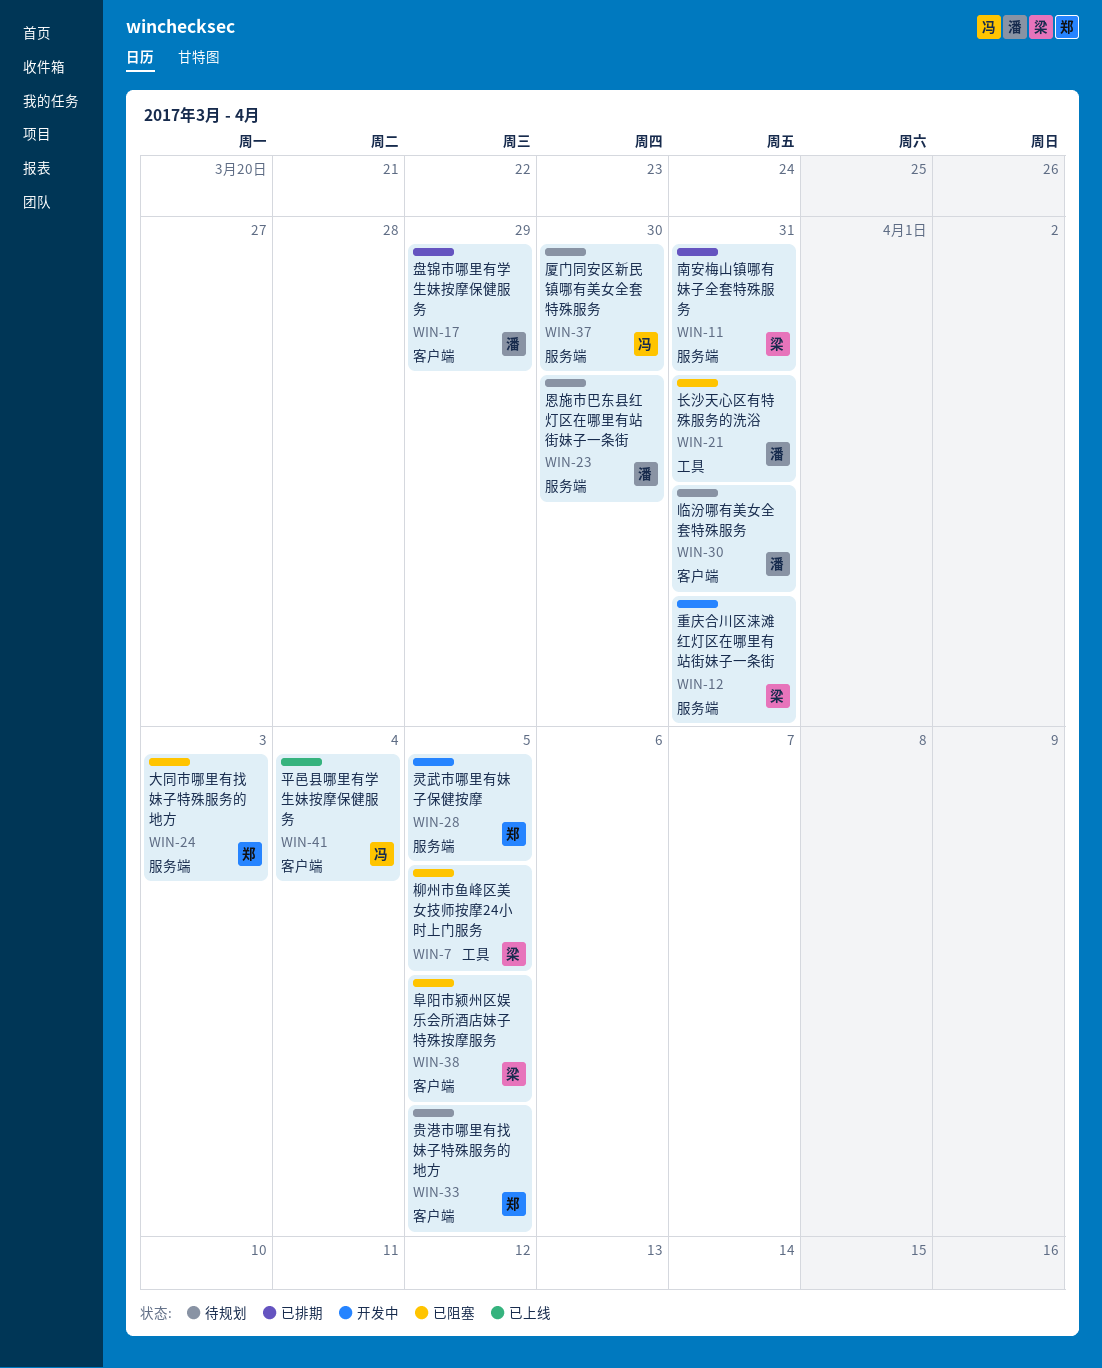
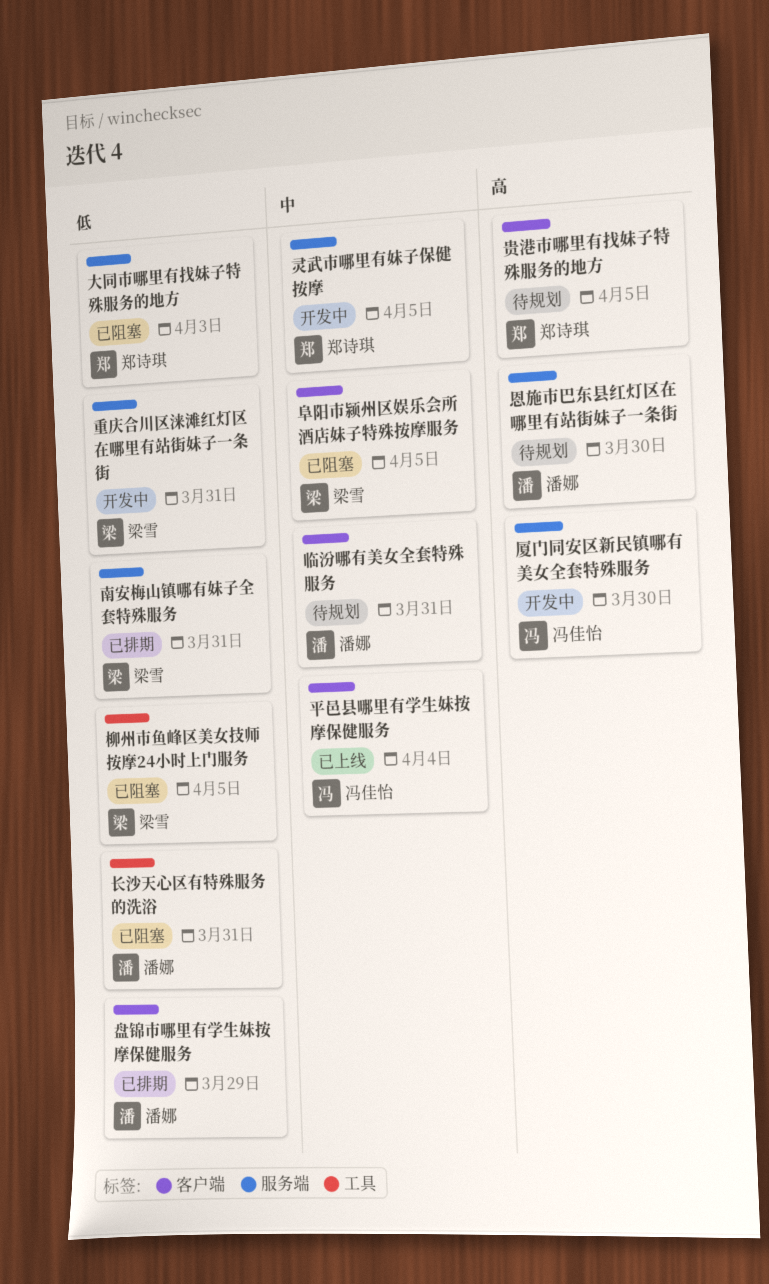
厦门同安区新民镇哪有美女全套特殊服务, status: 待规划 -> 开发中

